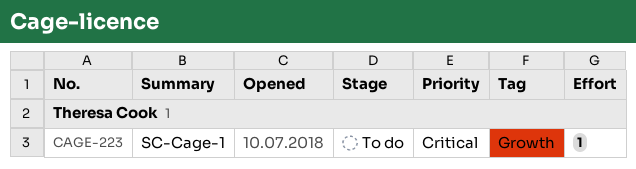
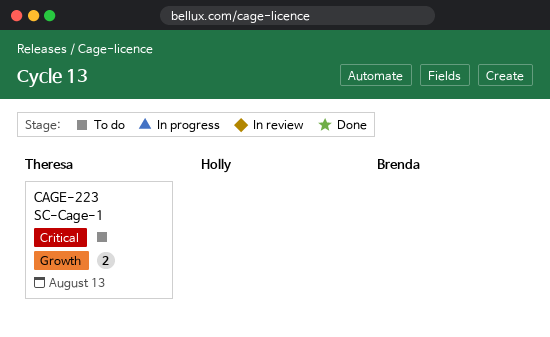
CAGE-223, estimate: 1 -> 2

